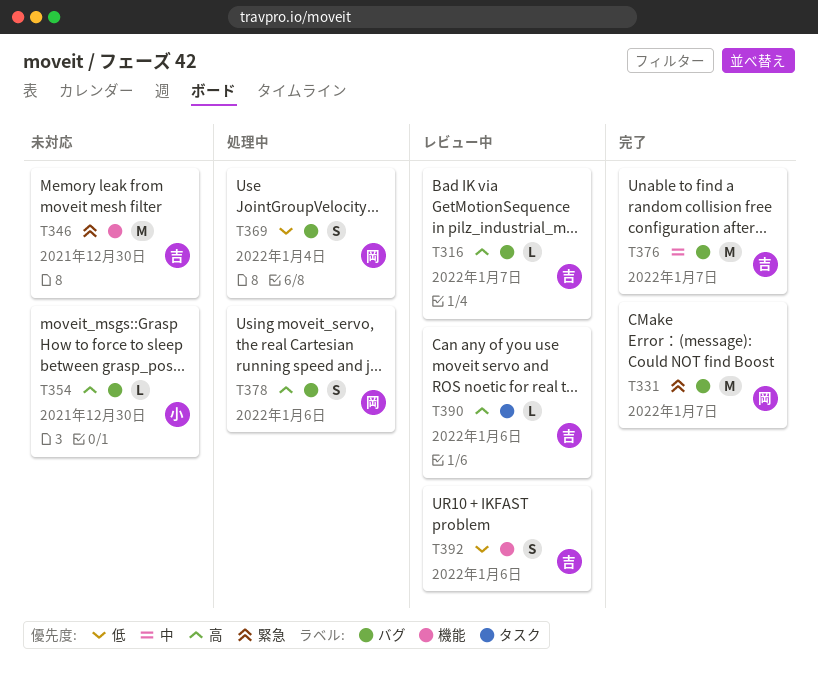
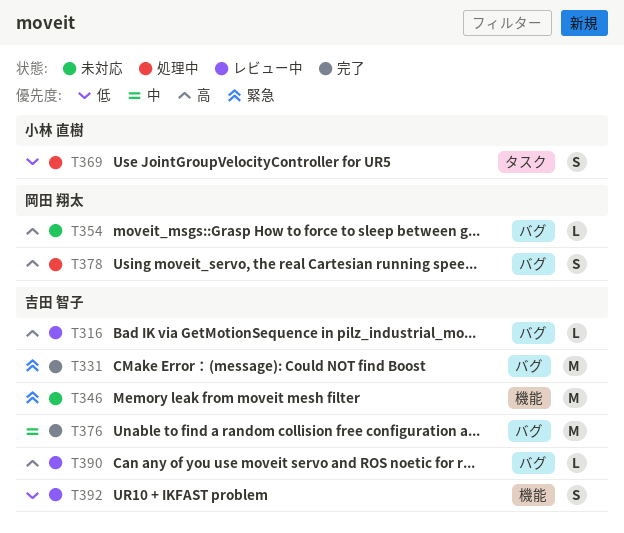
T331, owner: 岡田 翔太 -> 吉田 智子
T354, owner: 小林 直樹 -> 岡田 翔太
T369, owner: 岡田 翔太 -> 小林 直樹
T369, label: バグ -> タスク
T390, label: タスク -> バグ

